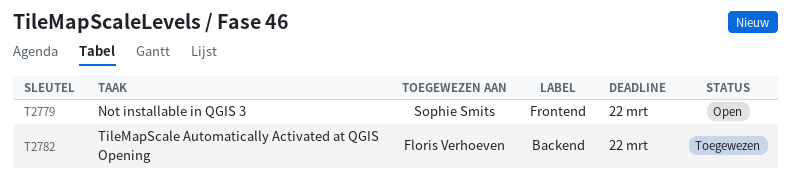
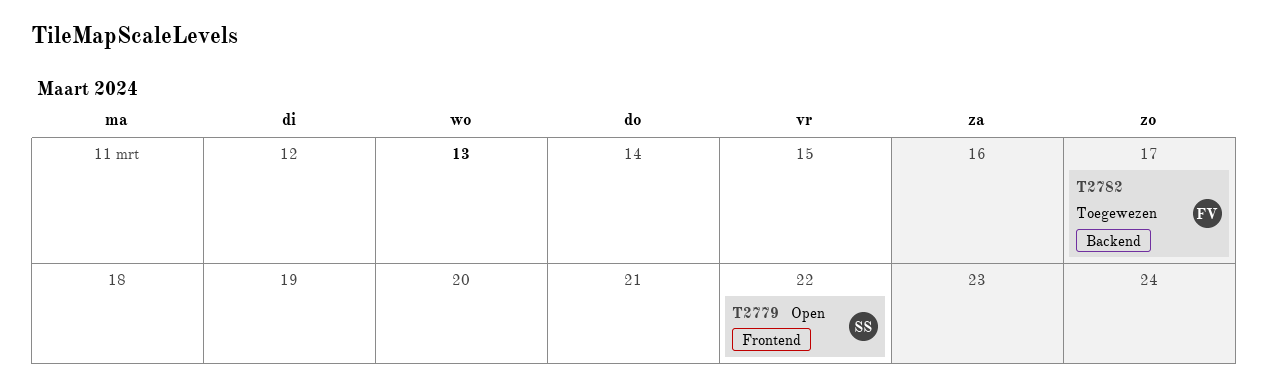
T2782, due: Mar 22 -> Mar 17

